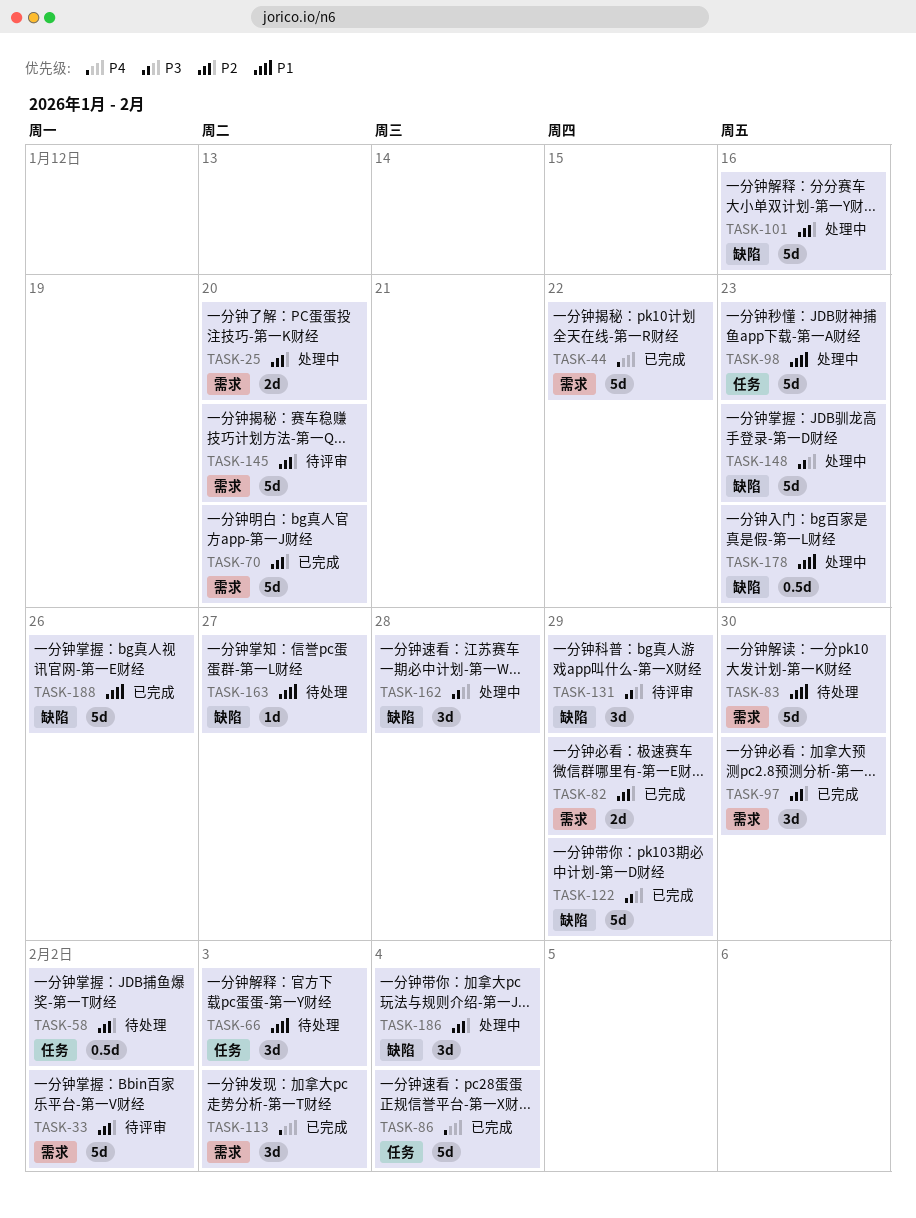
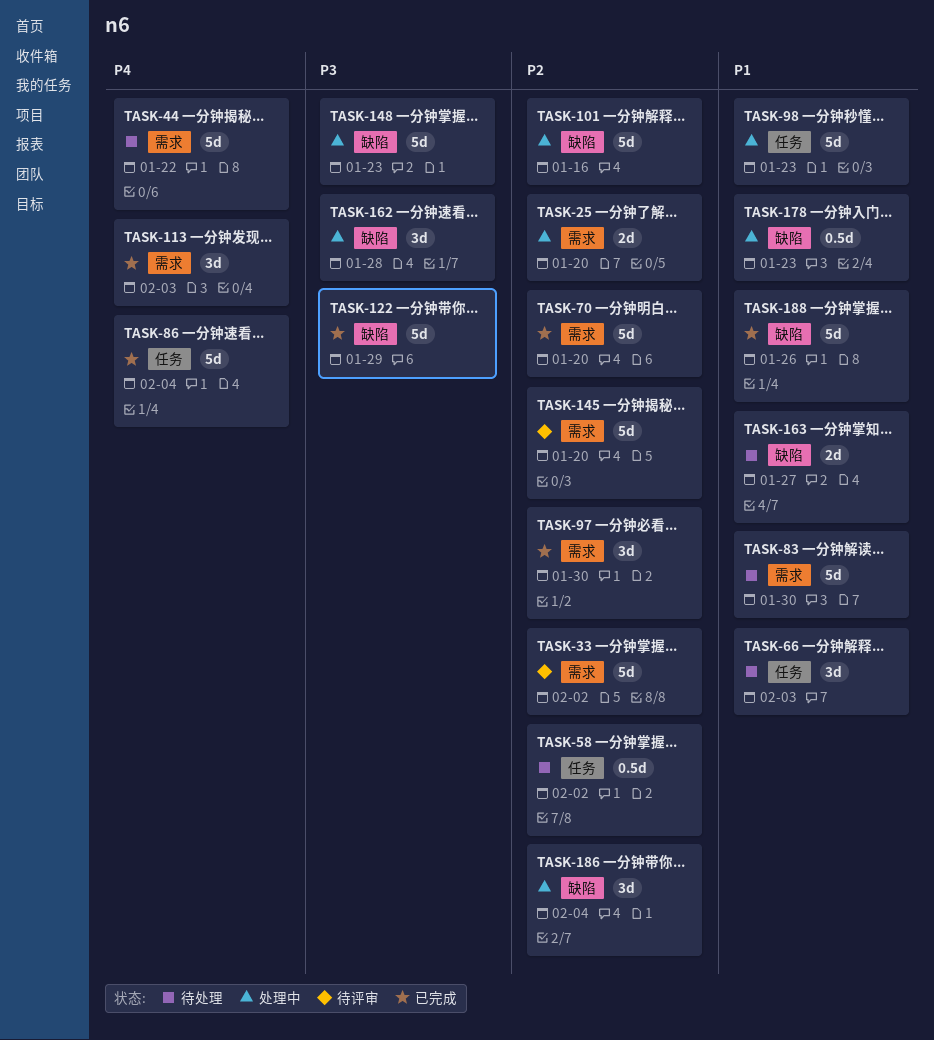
TASK-44, status: 已完成 -> 待处理
TASK-82: present -> none
TASK-131: present -> none
TASK-163, estimate: 1d -> 2d

